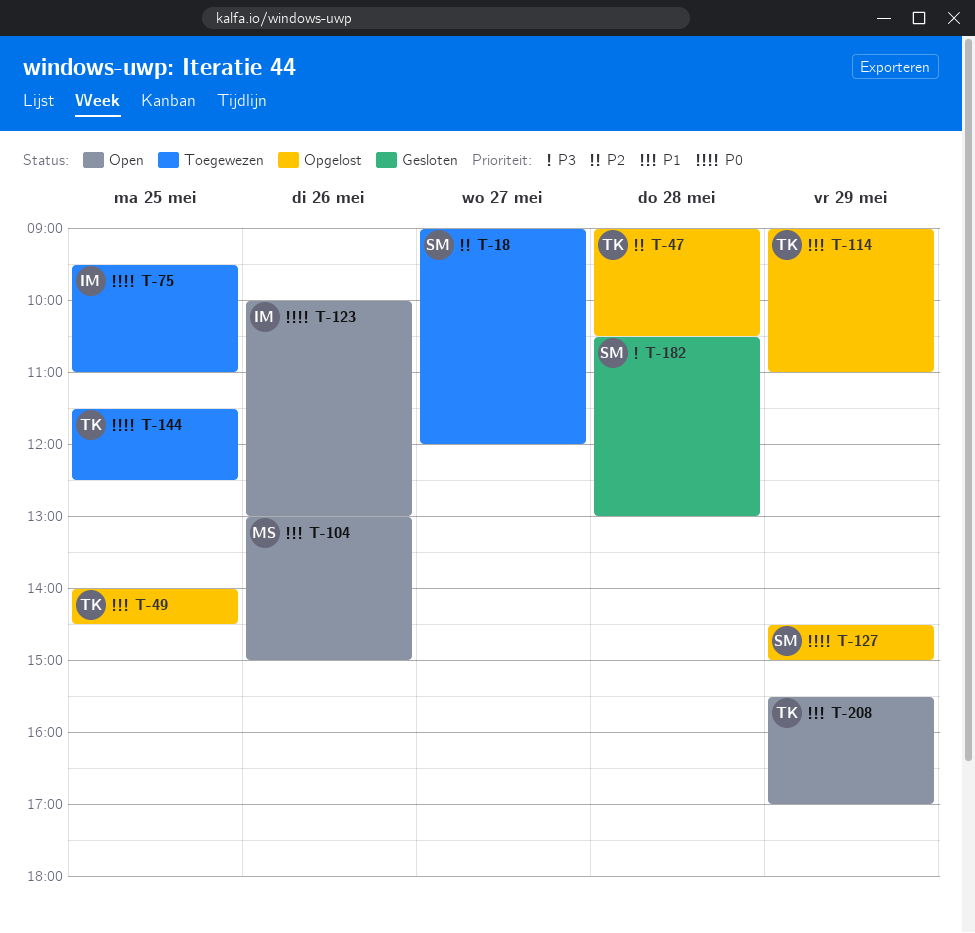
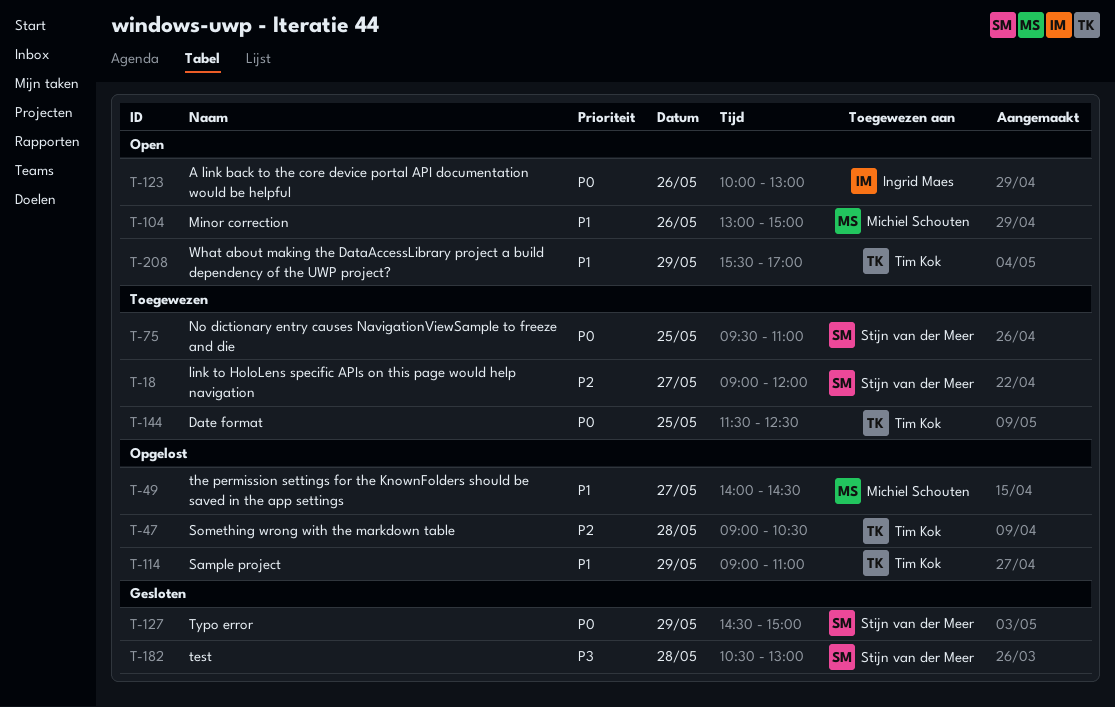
T-49, owner: Tim Kok -> Michiel Schouten
T-49, day: May 25 -> May 27
T-75, owner: Ingrid Maes -> Stijn van der Meer
T-127, status: Opgelost -> Gesloten

